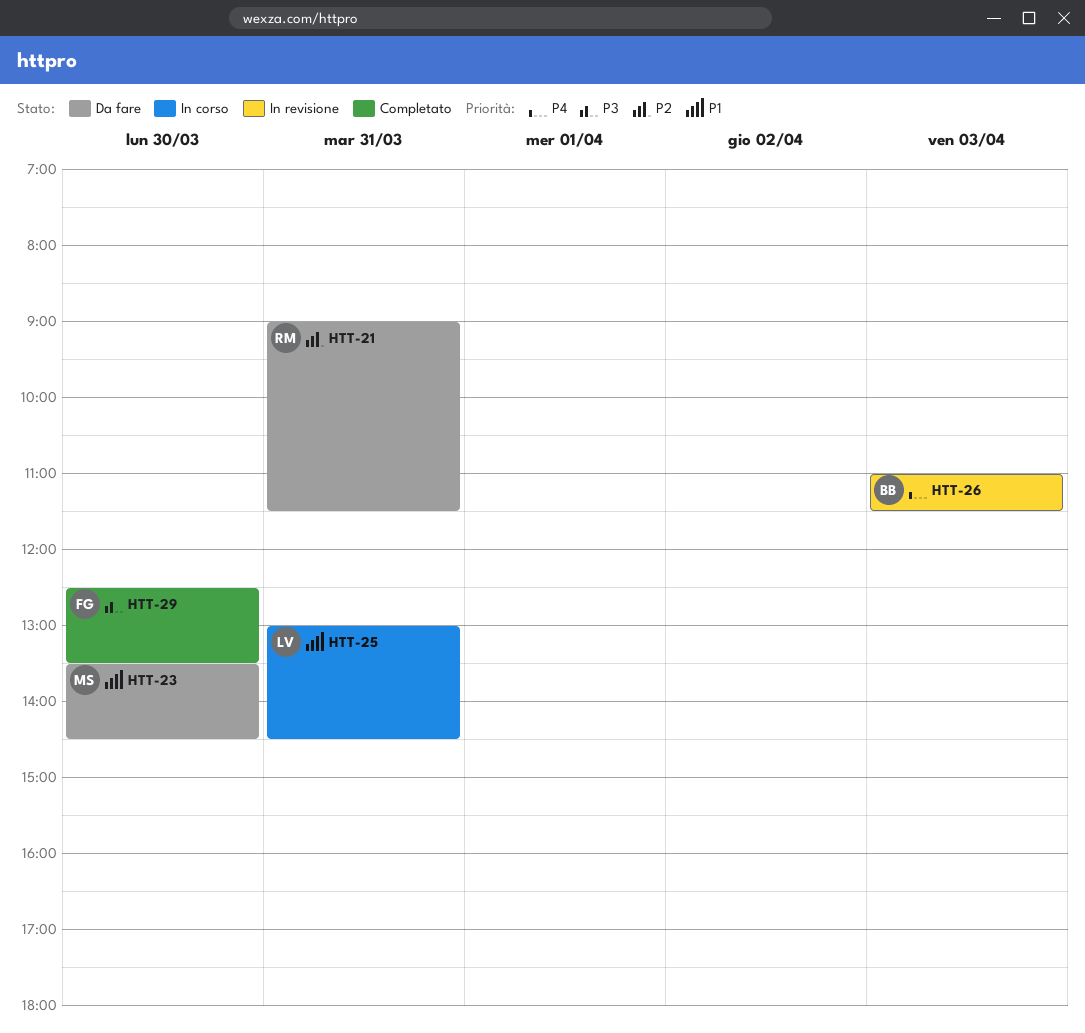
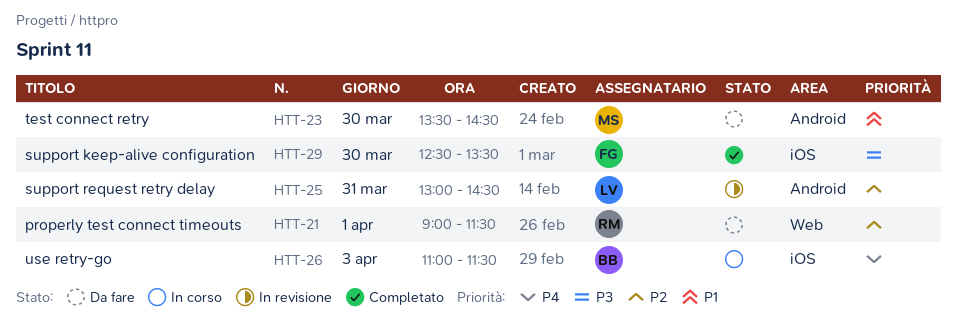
HTT-21, day: Mar 31 -> Apr 1
HTT-25, status: In corso -> In revisione
HTT-25, priority: P1 -> P2
HTT-26, status: In revisione -> In corso

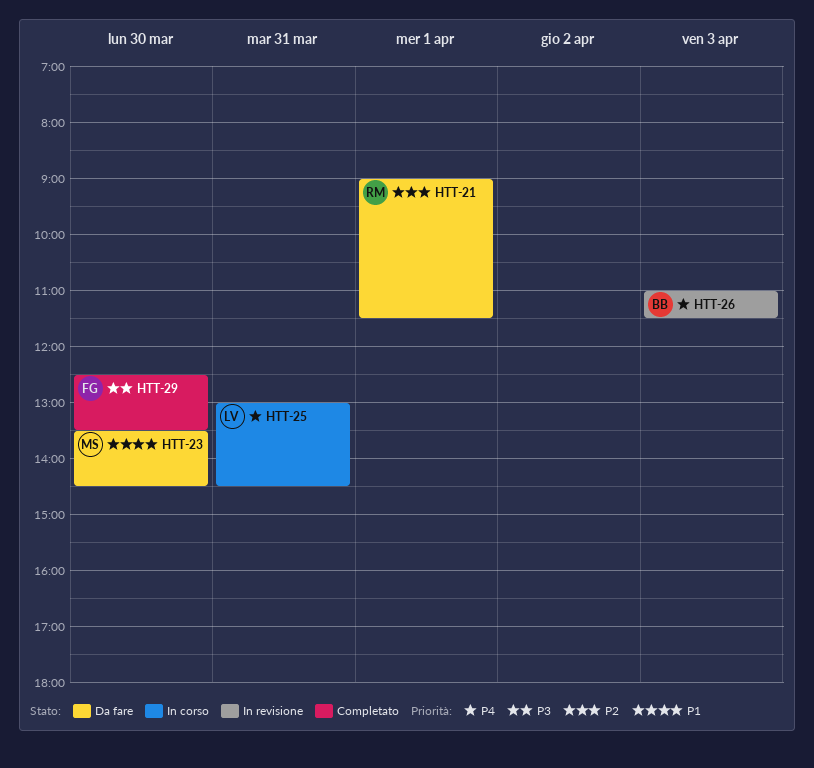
HTT-25, status: In revisione -> In corso
HTT-25, priority: P2 -> P4
HTT-26, status: In corso -> In revisione

